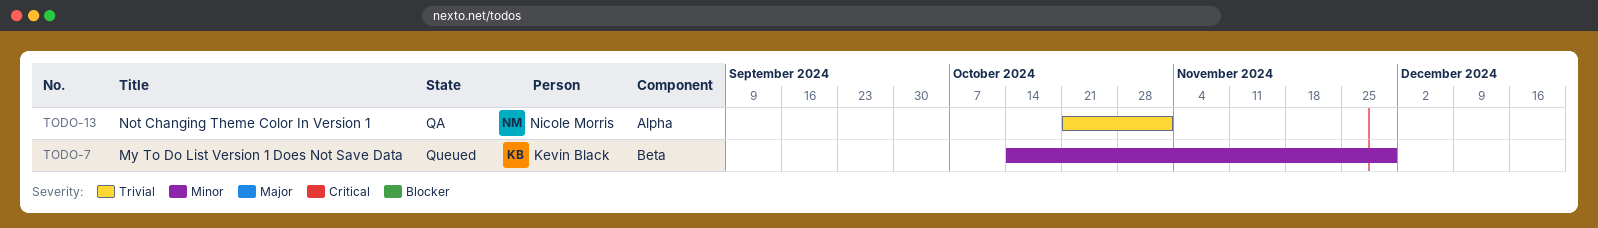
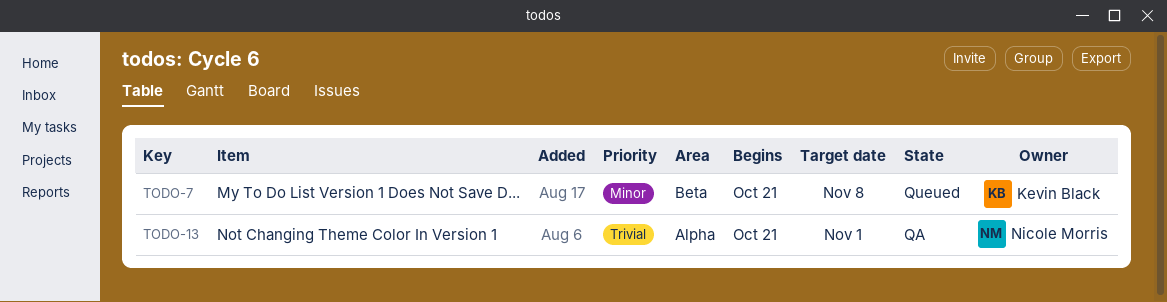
TODO-7, start: Oct 14 -> Oct 21
TODO-7, due: Nov 29 -> Nov 8

